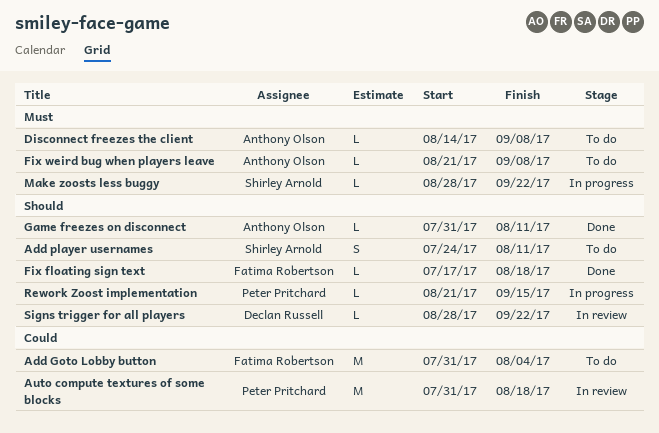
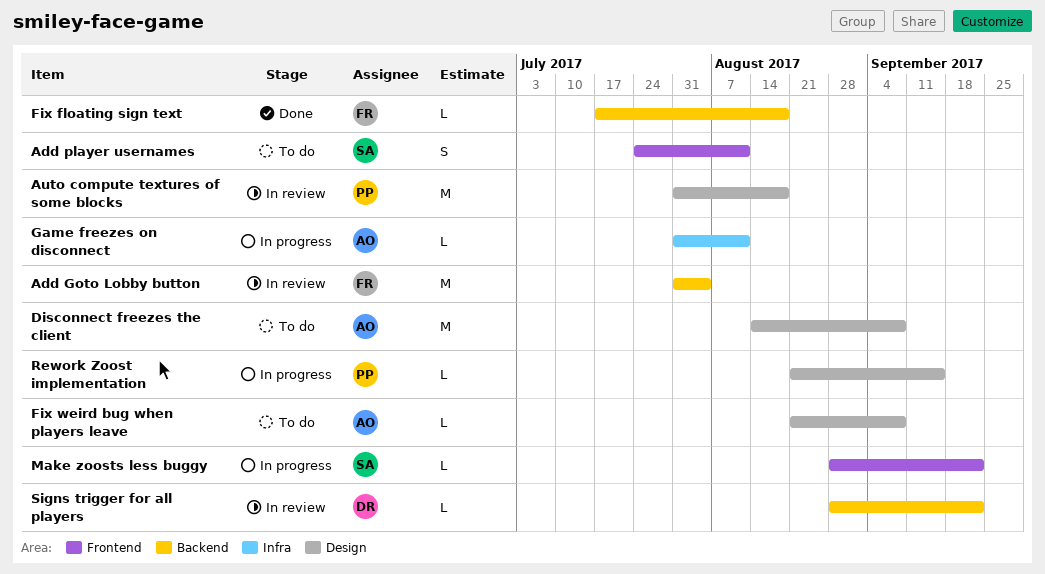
Add Goto Lobby button, status: To do -> In review
Disconnect freezes the client, estimate: L -> M
Game freezes on disconnect, status: Done -> In progress

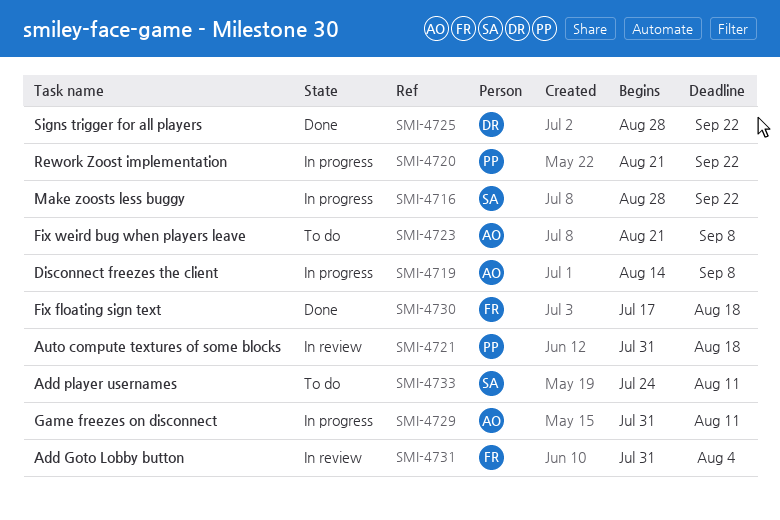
Disconnect freezes the client, status: To do -> In progress
Rework Zoost implementation, due: Sep 15 -> Sep 22
Signs trigger for all players, status: In review -> Done

